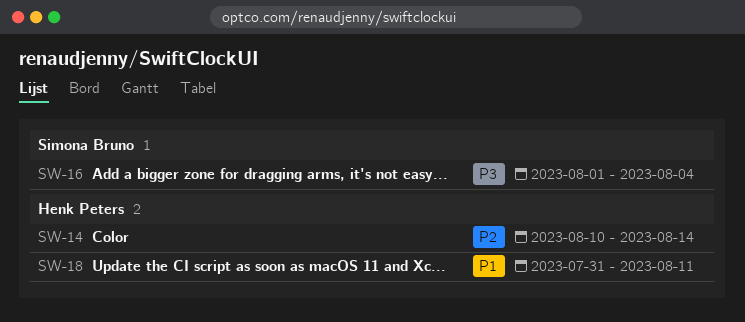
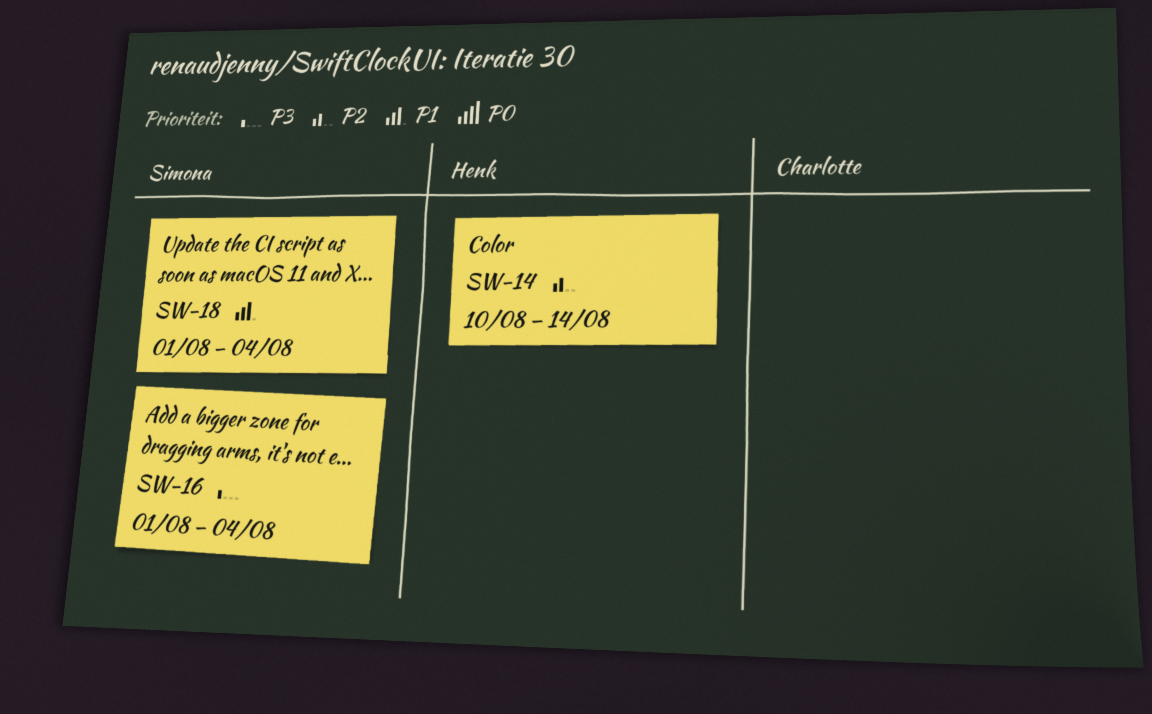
SW-18, owner: Henk Peters -> Simona Bruno
SW-18, start: Jul 31 -> Aug 1
SW-18, due: Aug 11 -> Aug 4

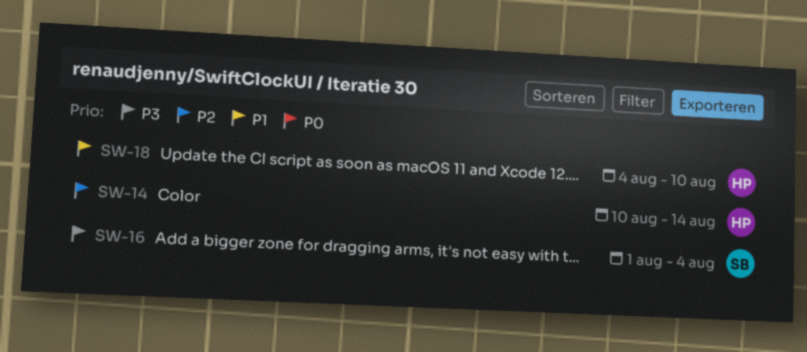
SW-18, owner: Simona -> Henk
SW-18, start: Aug 1 -> Aug 4
SW-18, due: Aug 4 -> Aug 10

